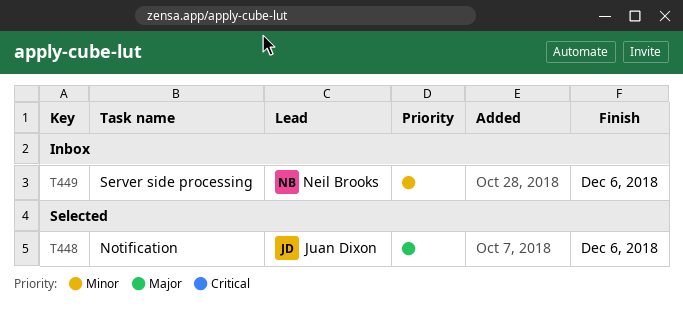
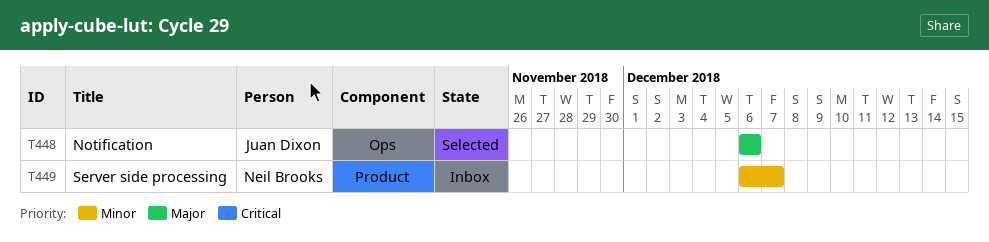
T449, due: Dec 6 -> Dec 7

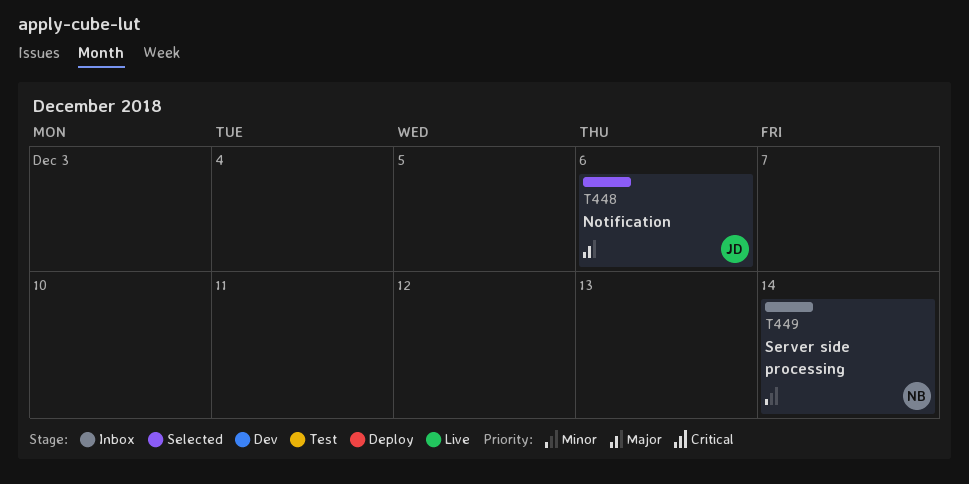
T449, due: Dec 7 -> Dec 14

